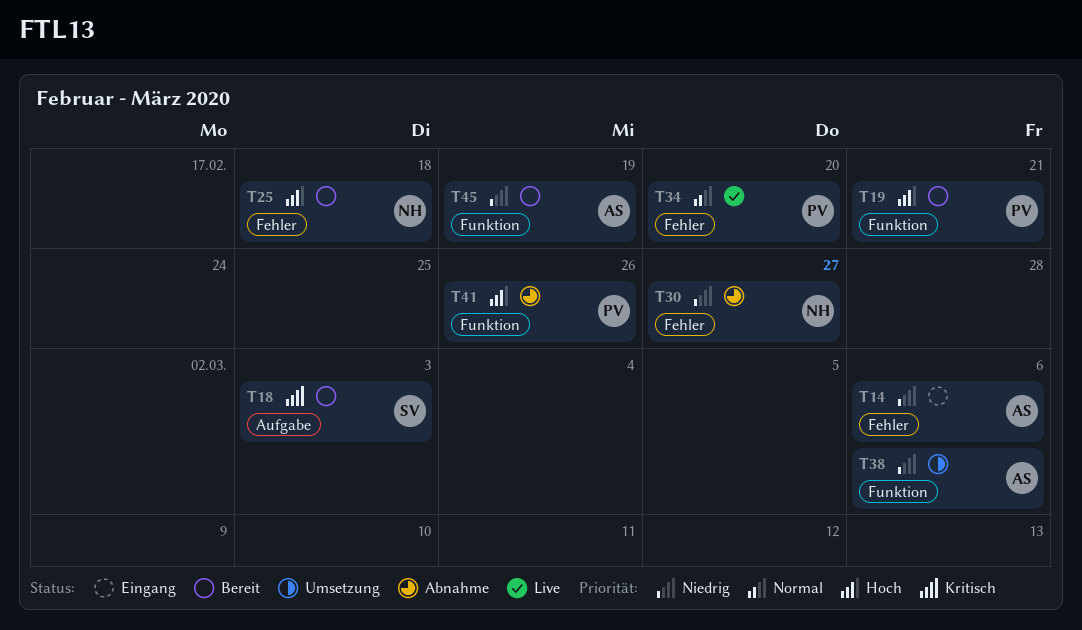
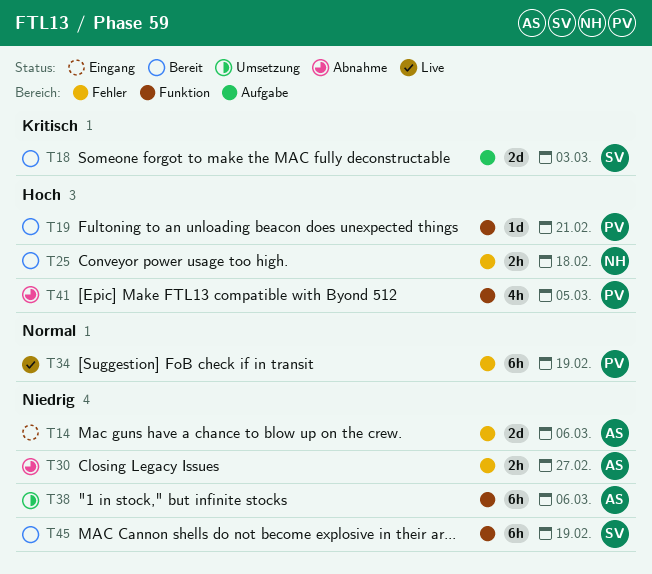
T30, owner: NH -> AS
T34, due: Feb 20 -> Feb 19
T41, due: Feb 26 -> Mar 5
T45, owner: AS -> SV

